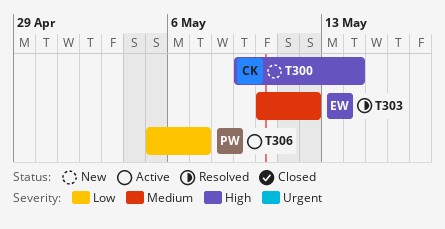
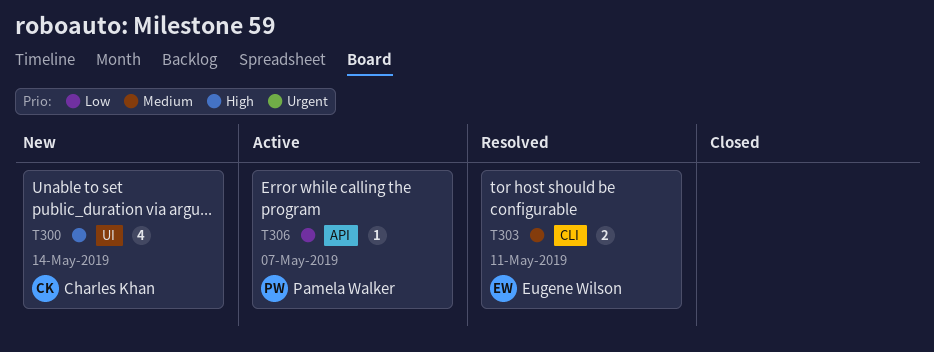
T303, due: May 12 -> May 11

